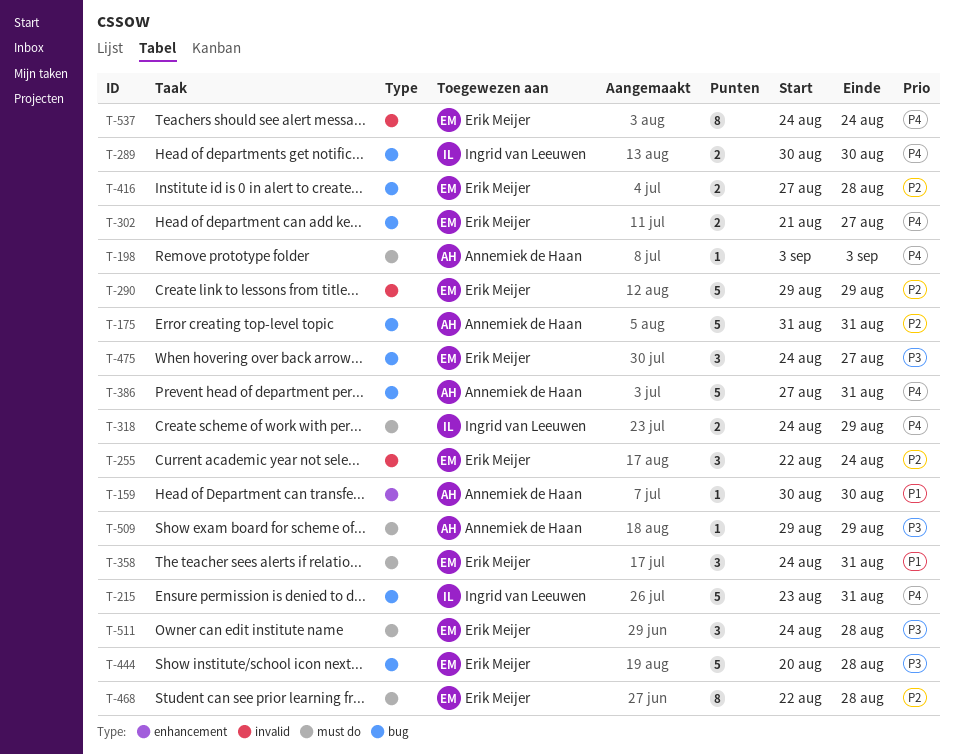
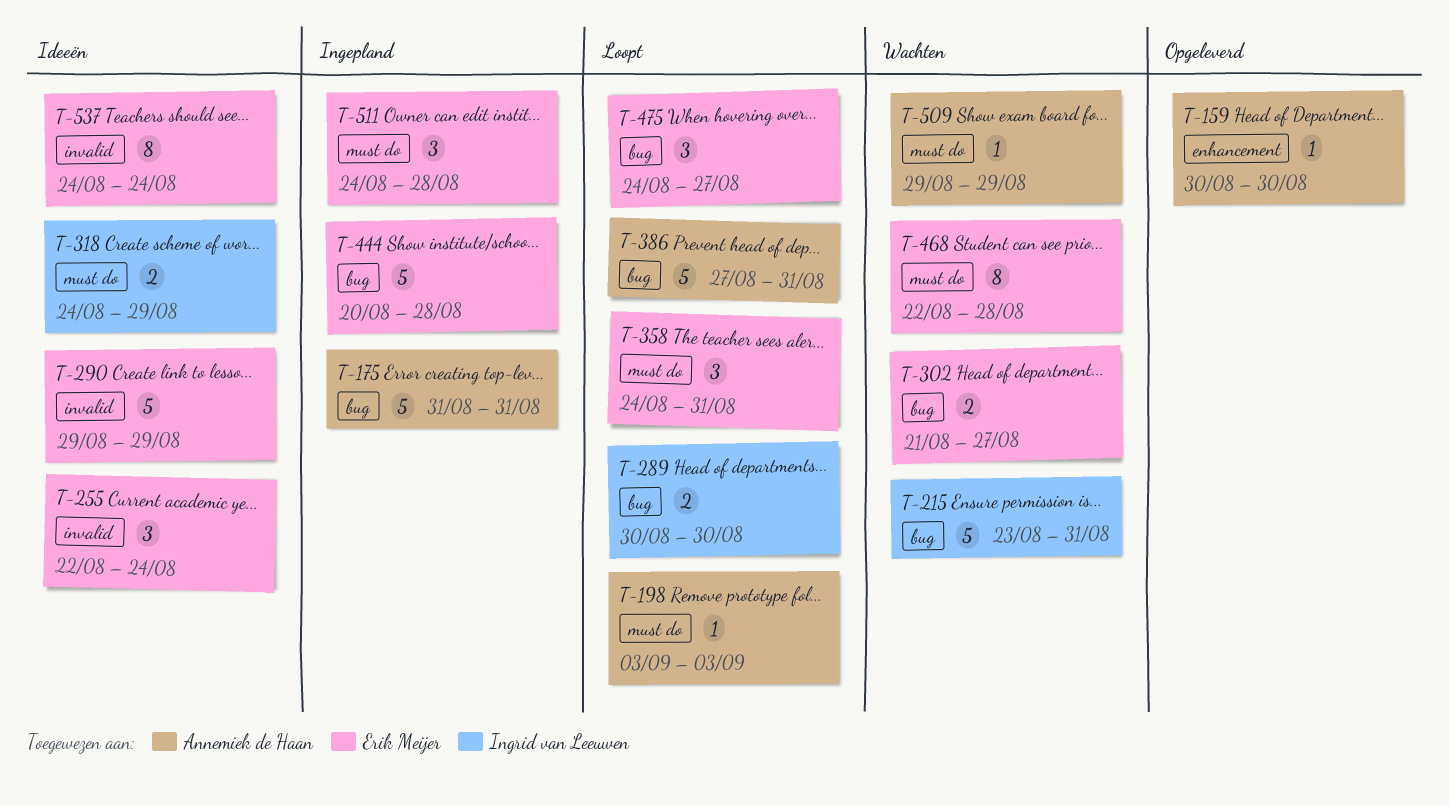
T-416: present -> none

